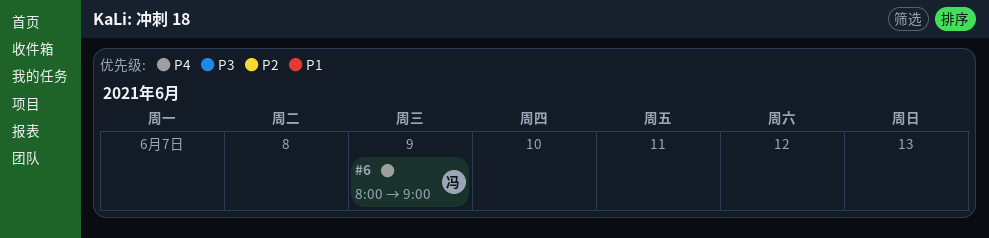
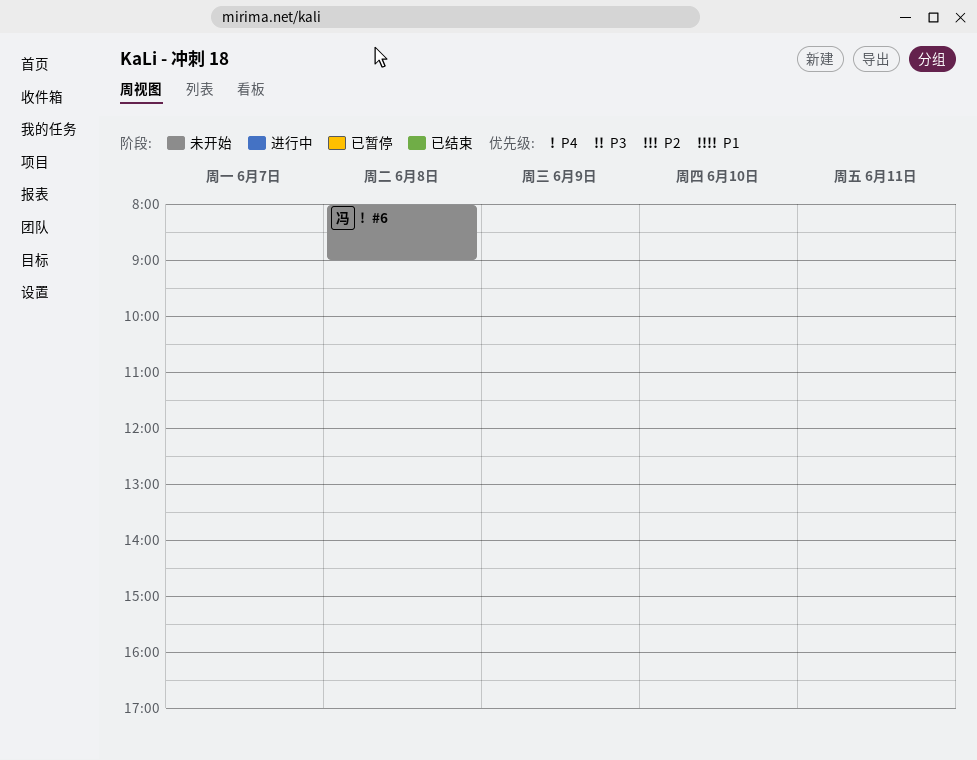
#6, day: Jun 9 -> Jun 8

